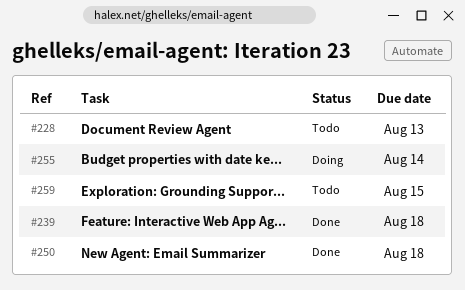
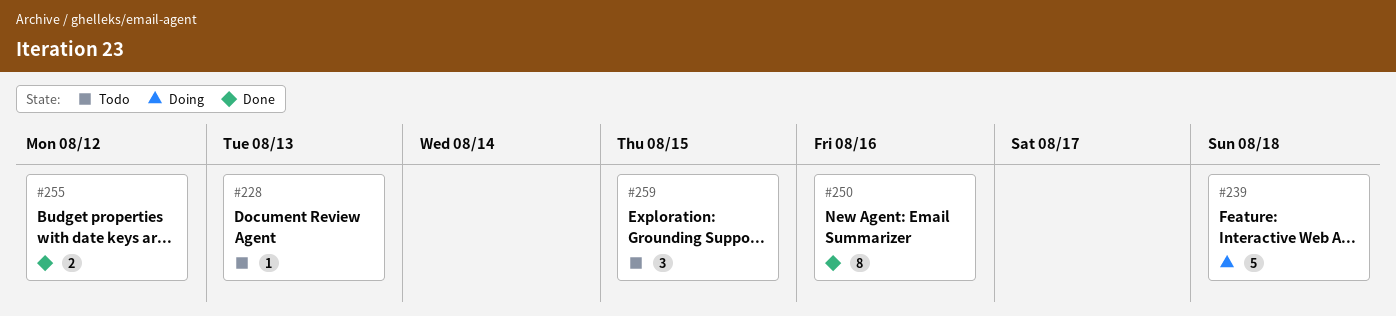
#239, status: Done -> Doing
#250, due: Aug 18 -> Aug 16
#255, status: Doing -> Done
#255, due: Aug 14 -> Aug 12

